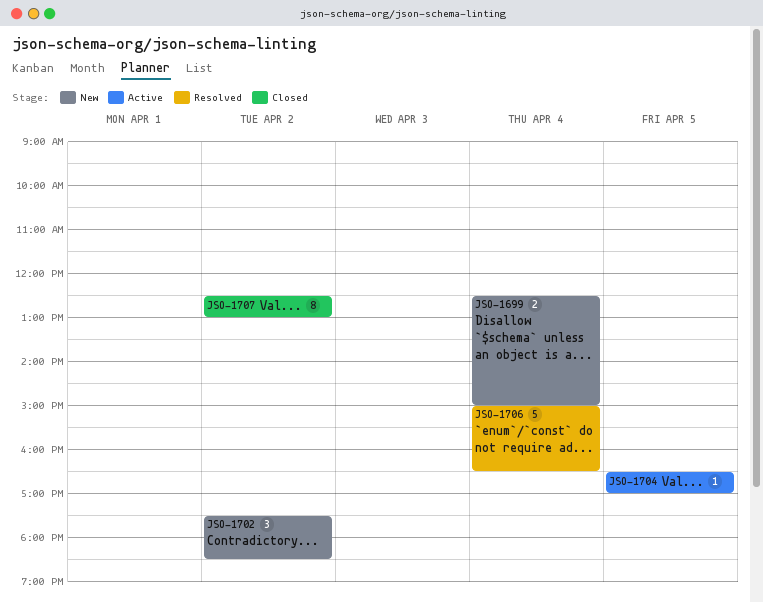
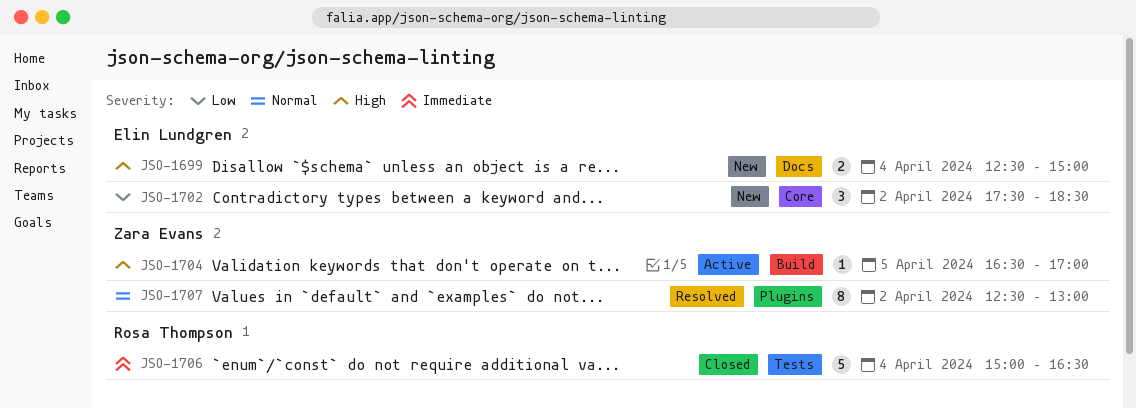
JSO-1706, status: Resolved -> Closed
JSO-1707, status: Closed -> Resolved

